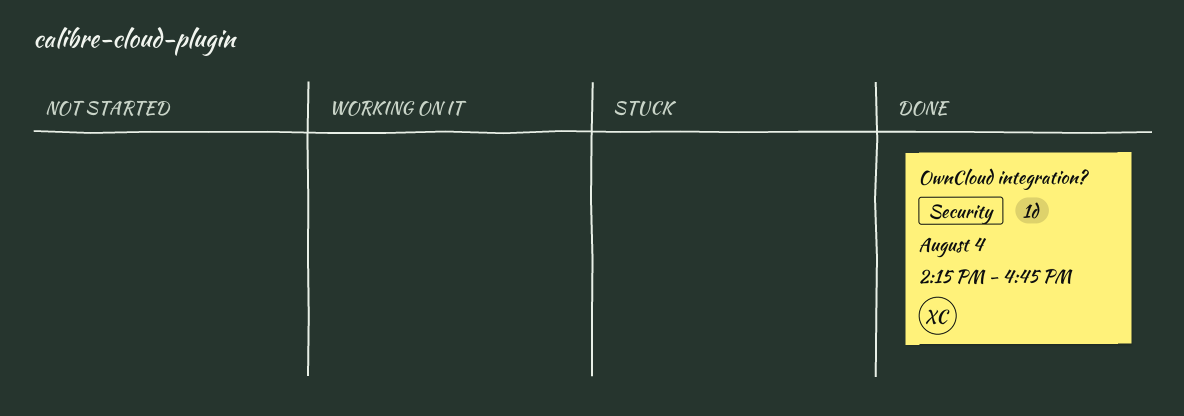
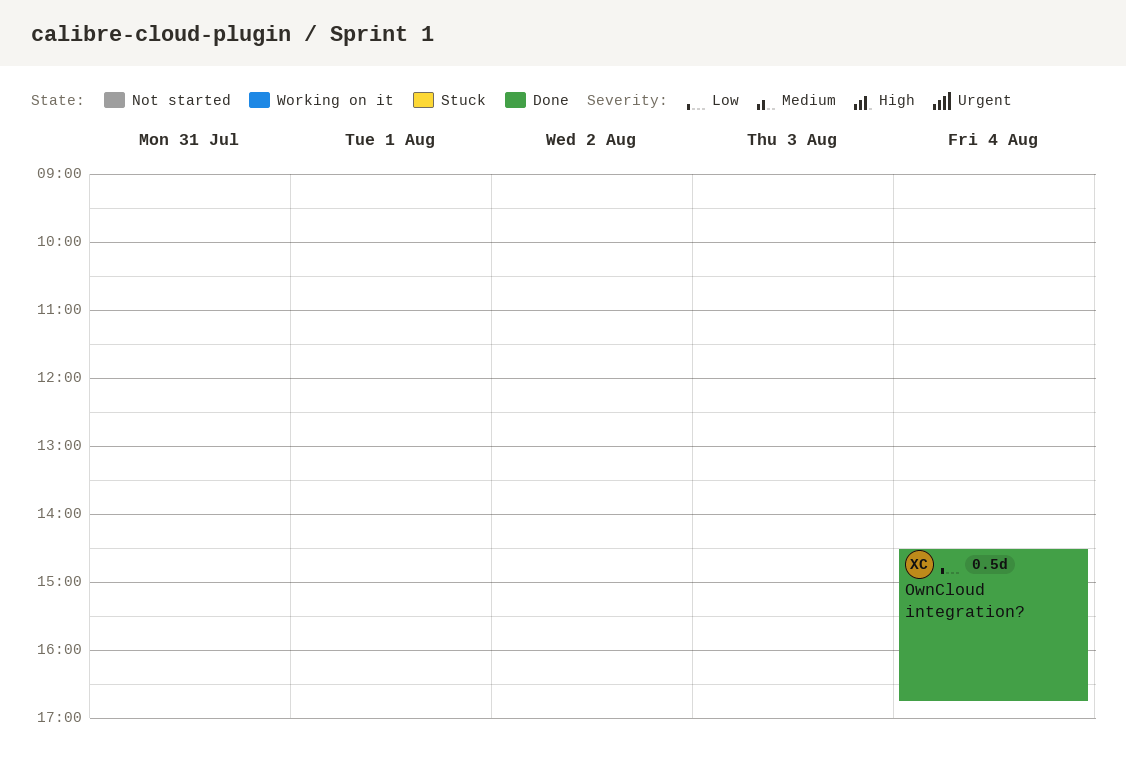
OwnCloud integration?, estimate: 1d -> 0.5d
OwnCloud integration?, begins: 14:15 -> 14:30

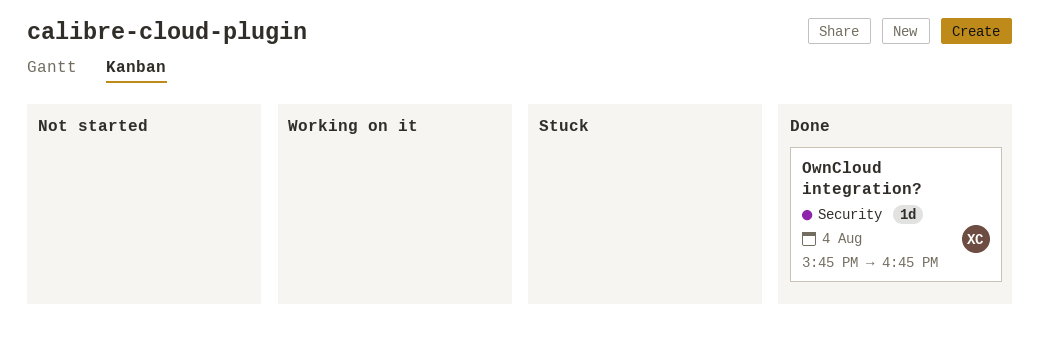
OwnCloud integration?, estimate: 0.5d -> 1d
OwnCloud integration?, begins: 14:30 -> 15:45

